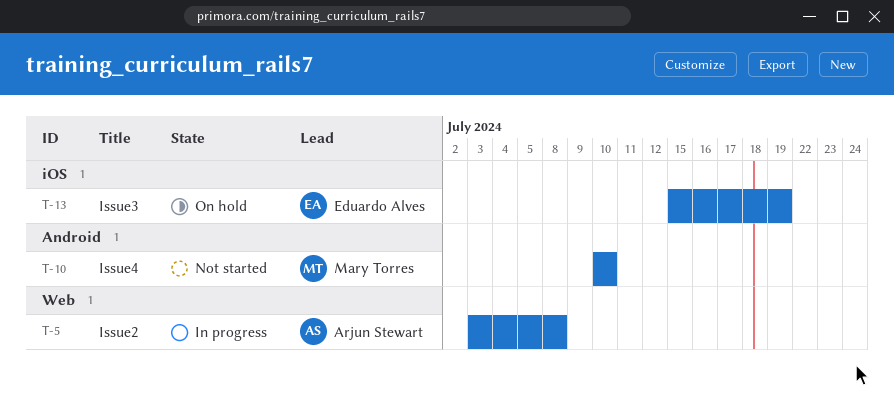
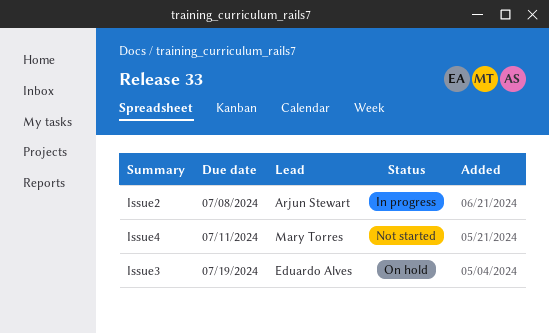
Issue4, due: Jul 10 -> Jul 11

